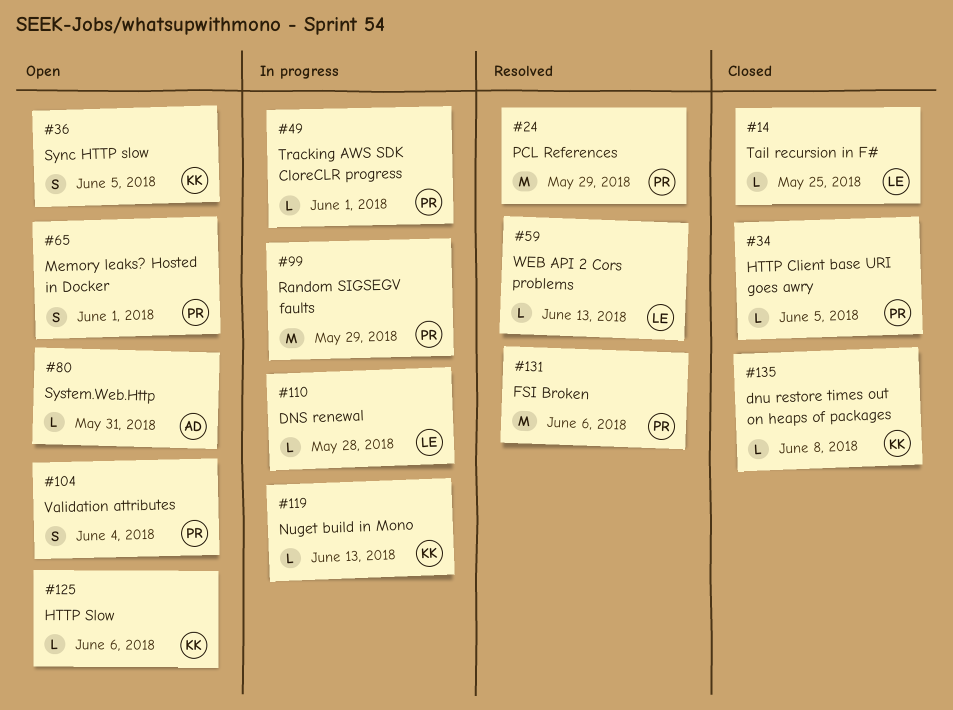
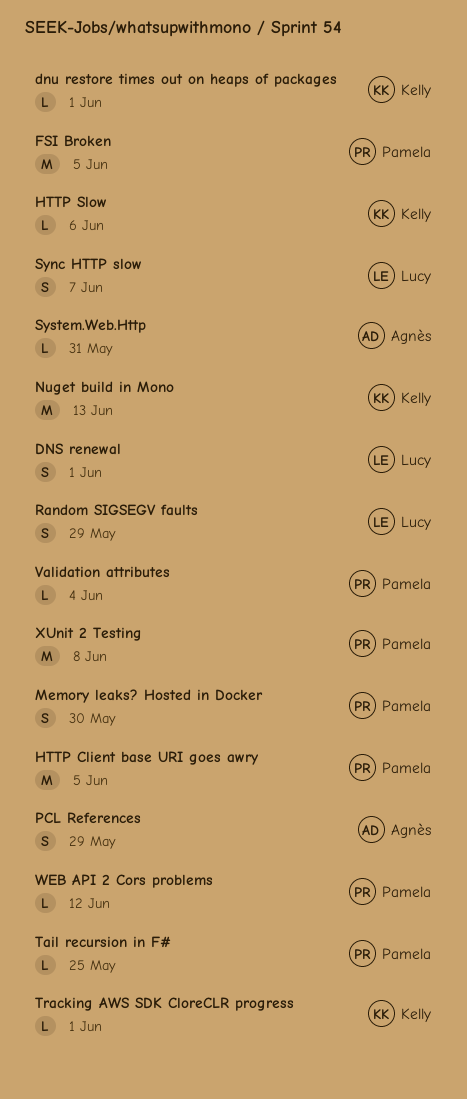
DNS renewal, estimate: L -> S
DNS renewal, due: May 28 -> Jun 1
dnu restore times out on heaps of packages, due: Jun 8 -> Jun 1
FSI Broken, due: Jun 6 -> Jun 5
HTTP Client base URI goes awry, estimate: L -> M
Memory leaks? Hosted in Docker, due: Jun 1 -> May 30
Nuget build in Mono, estimate: L -> M
PCL References, owner: Pamela -> Agnès
PCL References, estimate: M -> S
Random SIGSEGV faults, owner: Pamela -> Lucy
Random SIGSEGV faults, estimate: M -> S
Sync HTTP slow, owner: Kelly -> Lucy
Sync HTTP slow, due: Jun 5 -> Jun 7
Tail recursion in F#, owner: Lucy -> Pamela
Tracking AWS SDK CloreCLR progress, owner: Pamela -> Kelly
Validation attributes, estimate: S -> L
WEB API 2 Cors problems, owner: Lucy -> Pamela
WEB API 2 Cors problems, due: Jun 13 -> Jun 12
XUnit 2 Testing: none -> present

